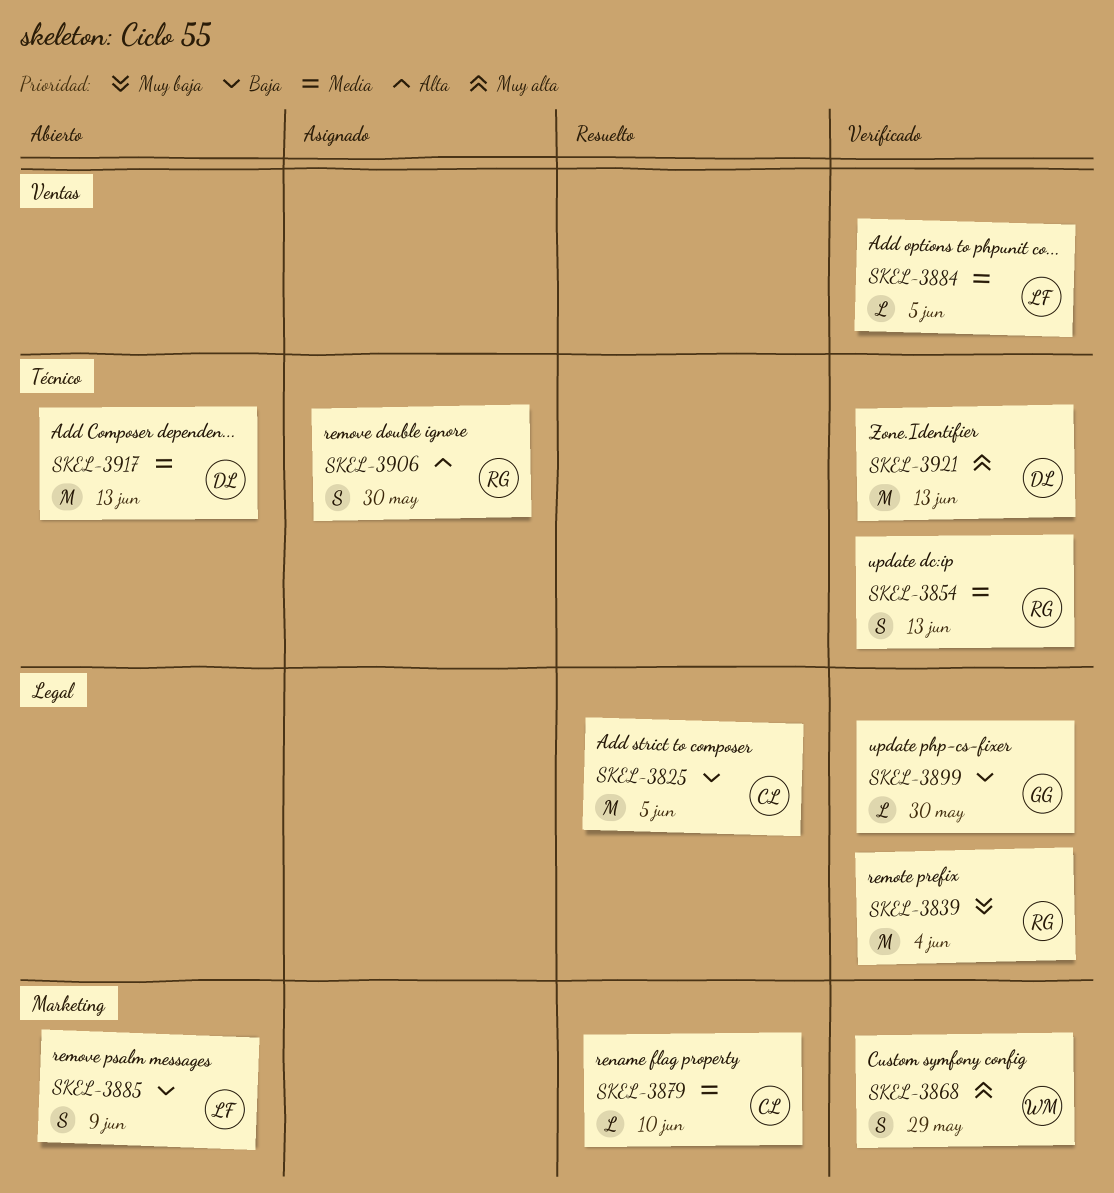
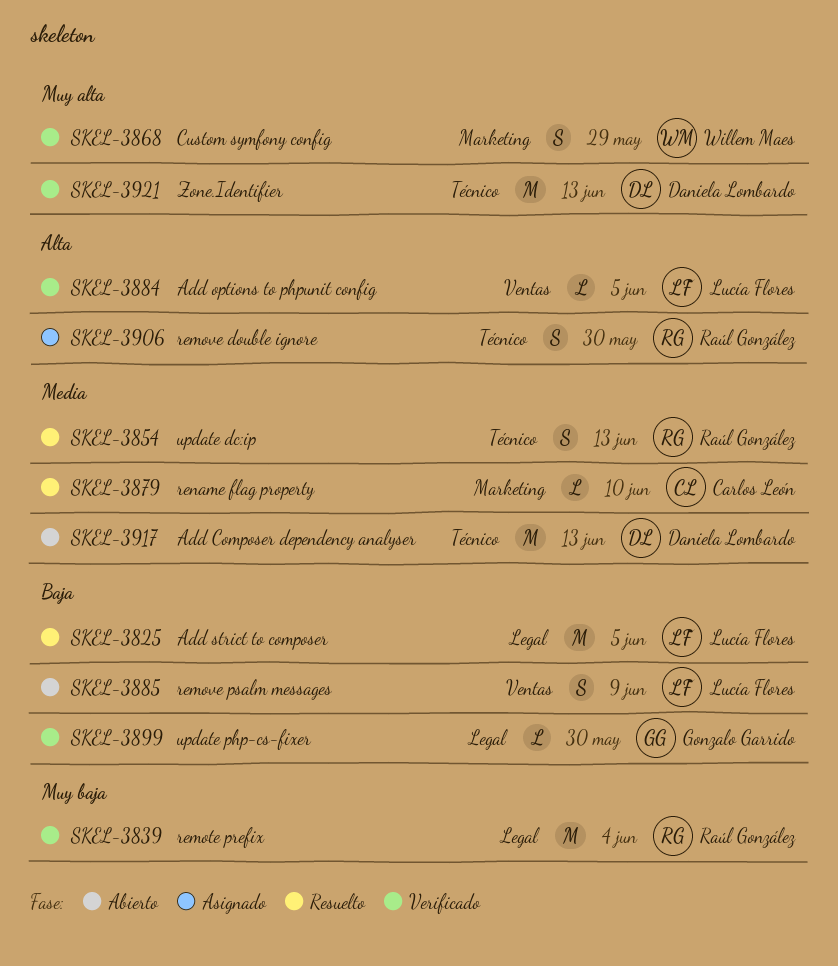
SKEL-3825, owner: Carlos León -> Lucía Flores
SKEL-3854, status: Verificado -> Resuelto
SKEL-3884, priority: Media -> Alta
SKEL-3885, label: Marketing -> Ventas

